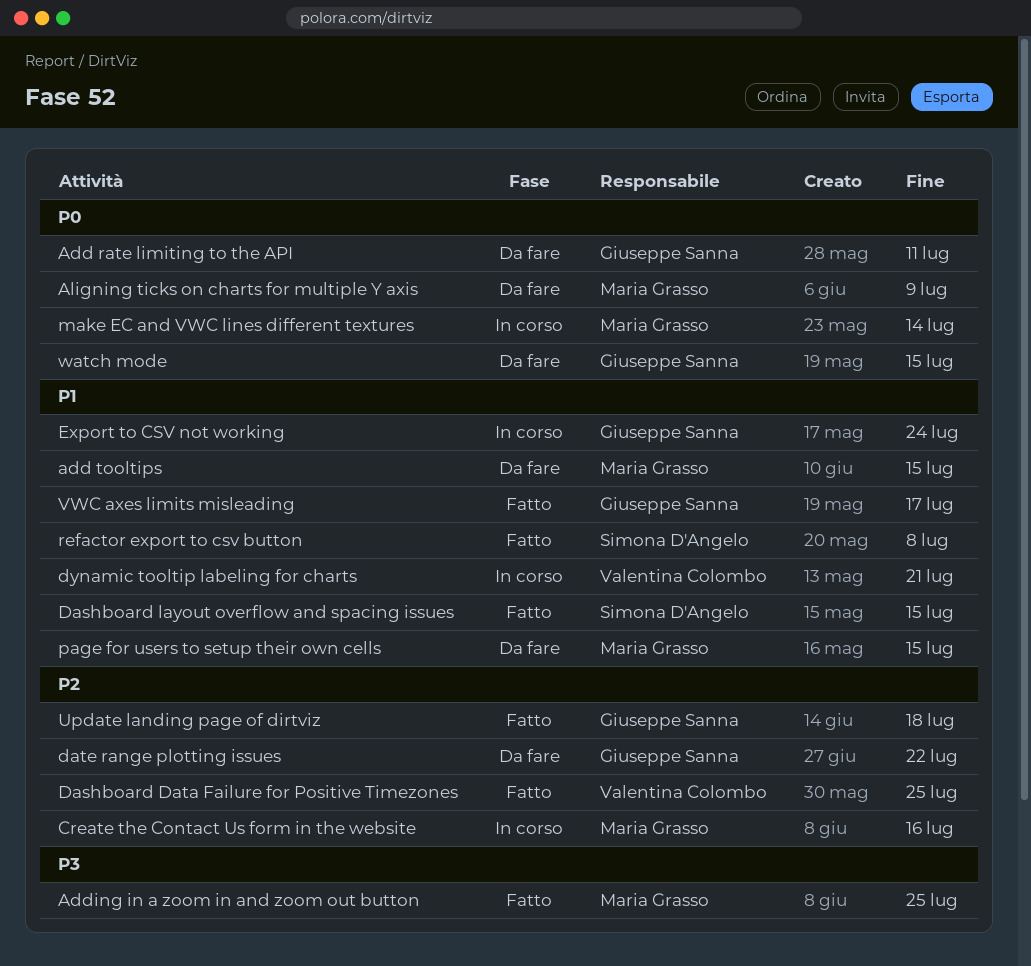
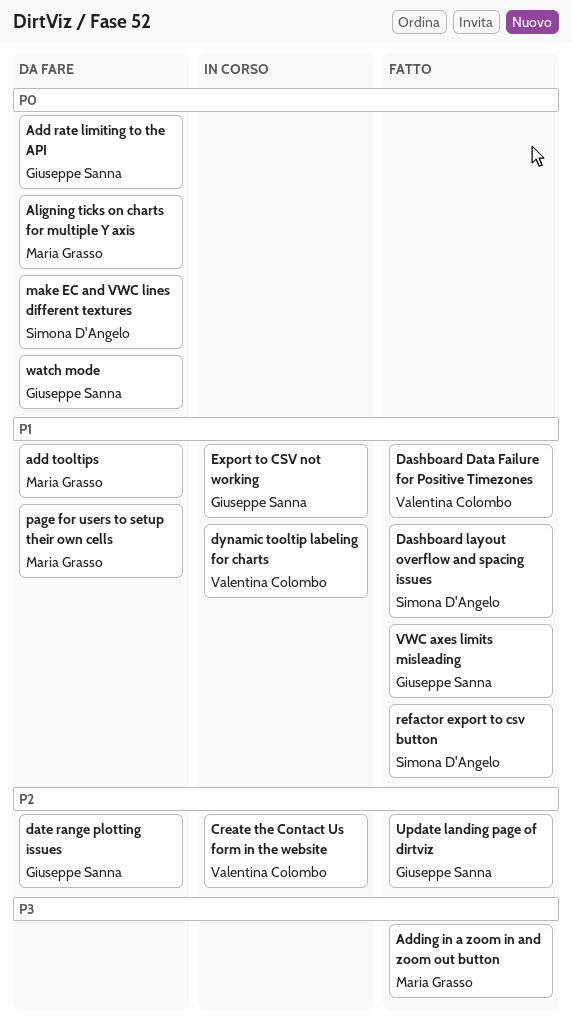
Create the Contact Us form in the website, owner: Maria Grasso -> Valentina Colombo
Dashboard Data Failure for Positive Timezones, priority: P2 -> P1
make EC and VWC lines different textures, status: In corso -> Da fare
make EC and VWC lines different textures, owner: Maria Grasso -> Simona D'Angelo

